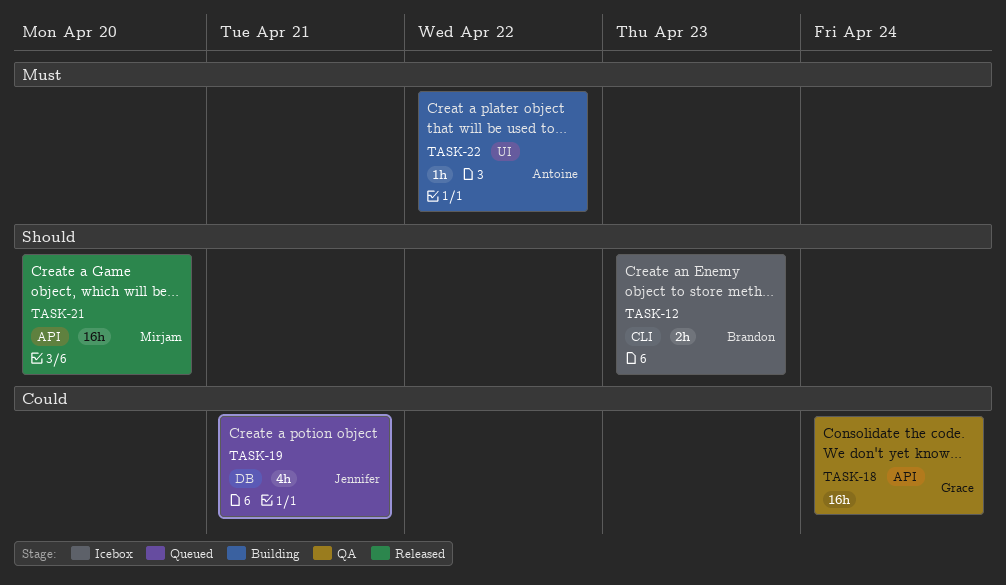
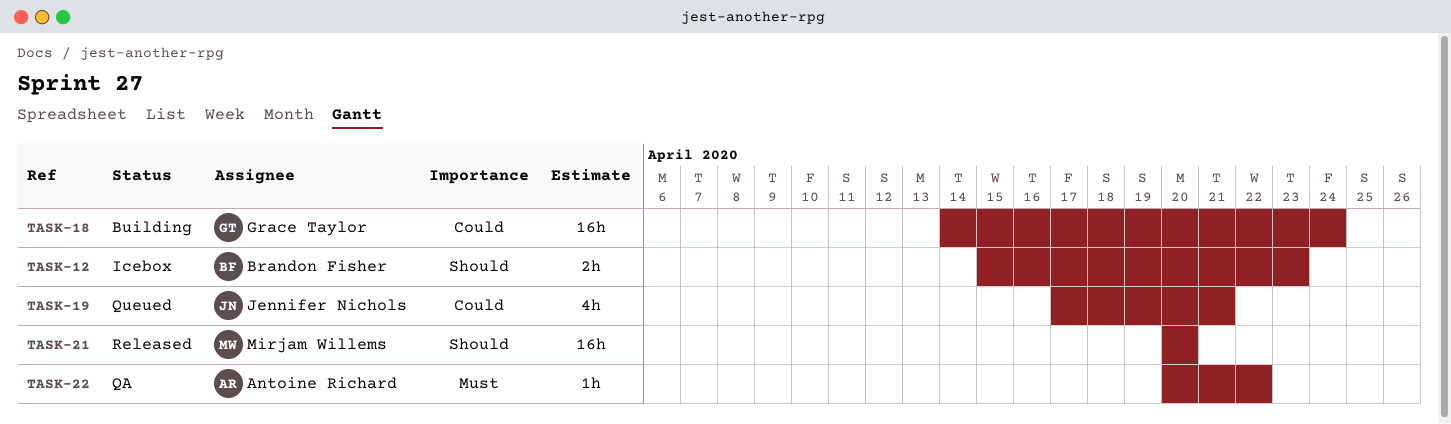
TASK-18, status: QA -> Building
TASK-22, status: Building -> QA

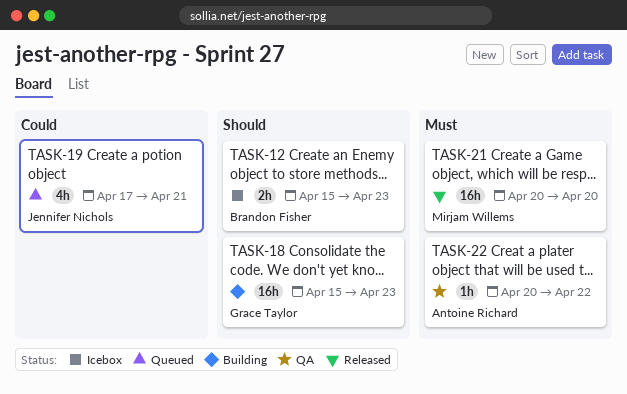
TASK-18, priority: Could -> Should
TASK-18, start: Apr 14 -> Apr 15
TASK-18, due: Apr 24 -> Apr 23
TASK-21, priority: Should -> Must

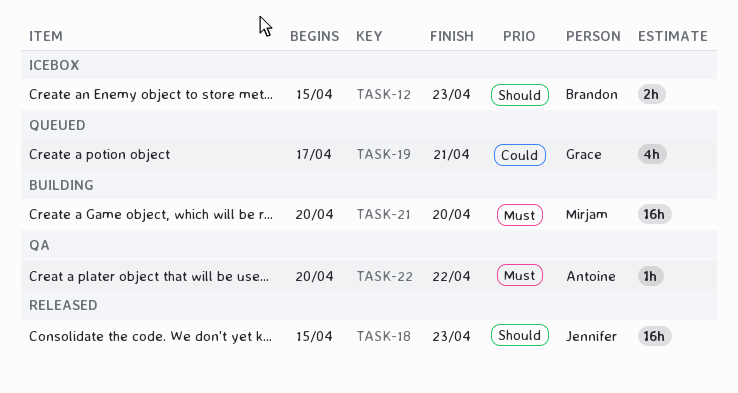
TASK-18, status: Building -> Released
TASK-18, owner: Grace Taylor -> Jennifer Nichols
TASK-19, owner: Jennifer Nichols -> Grace Taylor
TASK-21, status: Released -> Building

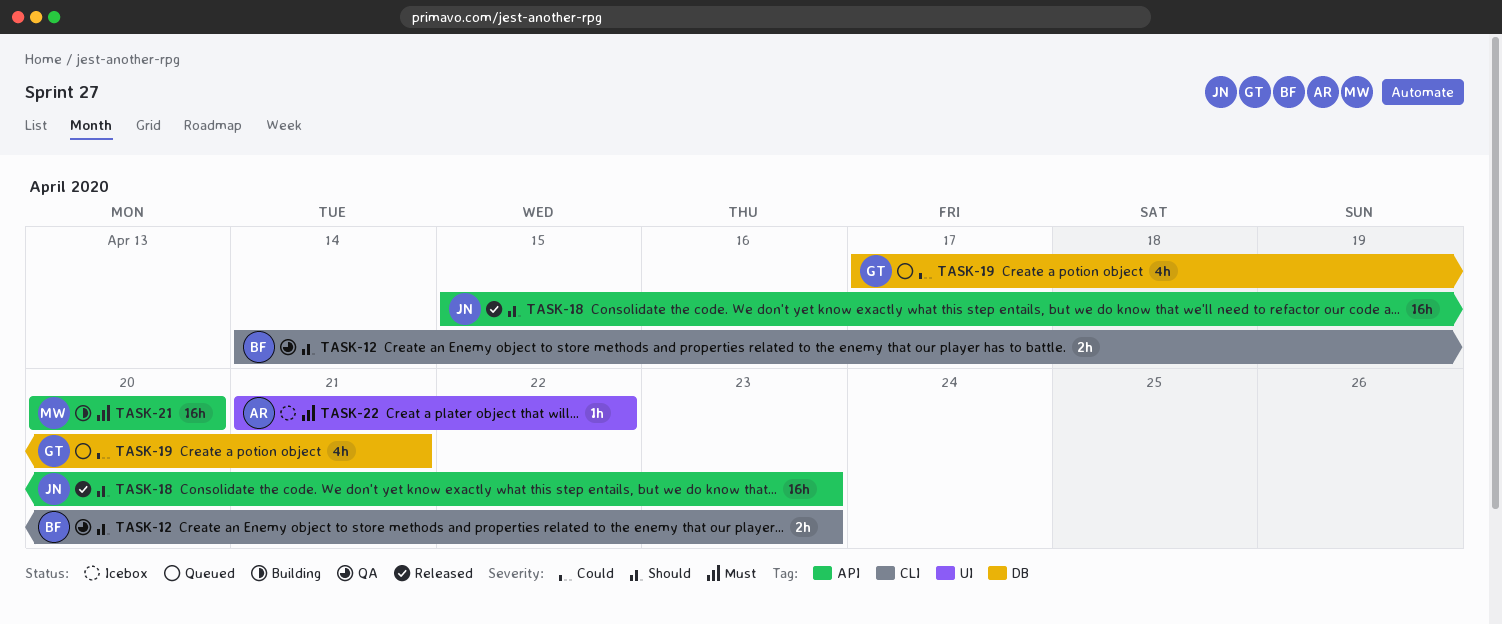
TASK-12, status: Icebox -> QA
TASK-12, start: Apr 15 -> Apr 14
TASK-22, status: QA -> Icebox
TASK-22, start: Apr 20 -> Apr 21

